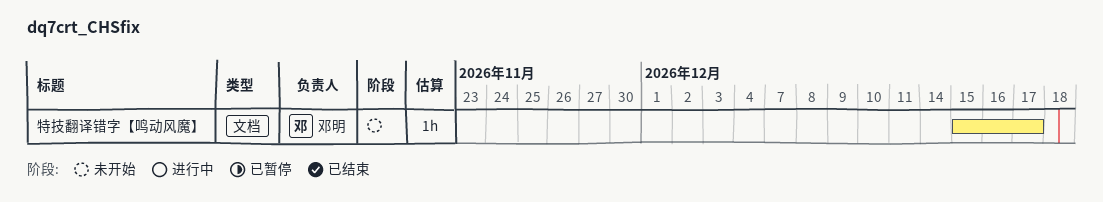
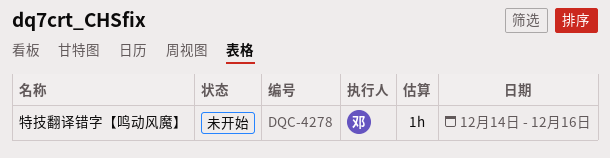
特技翻译错字【鸣动风魔】, start: Dec 15 -> Dec 14
特技翻译错字【鸣动风魔】, due: Dec 17 -> Dec 16

